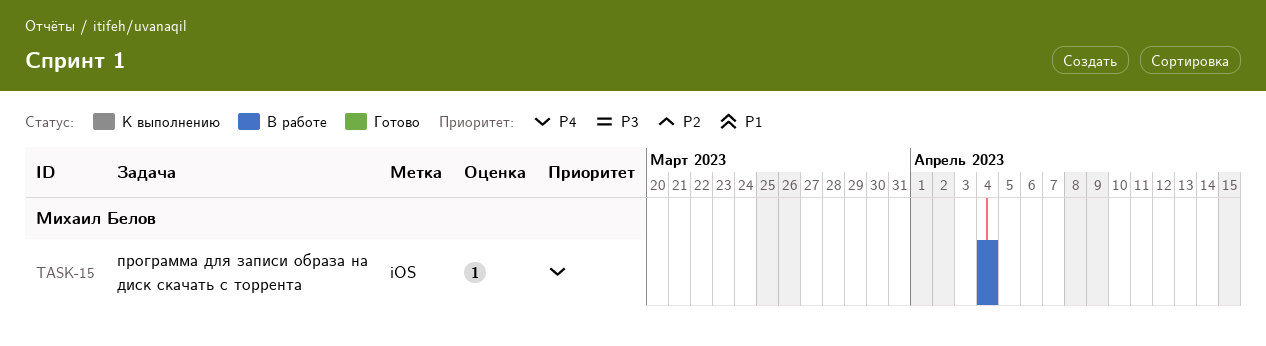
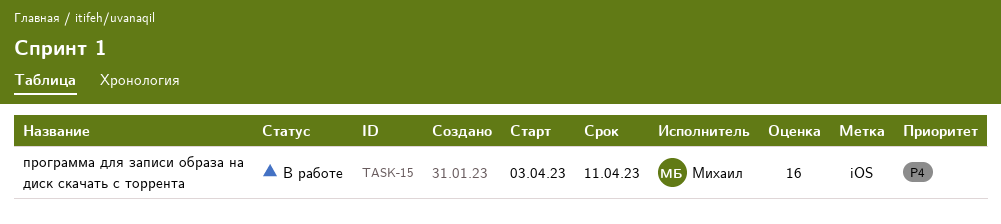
TASK-15, estimate: 1 -> 16
TASK-15, start: Apr 4 -> Apr 3
TASK-15, due: Apr 4 -> Apr 11

